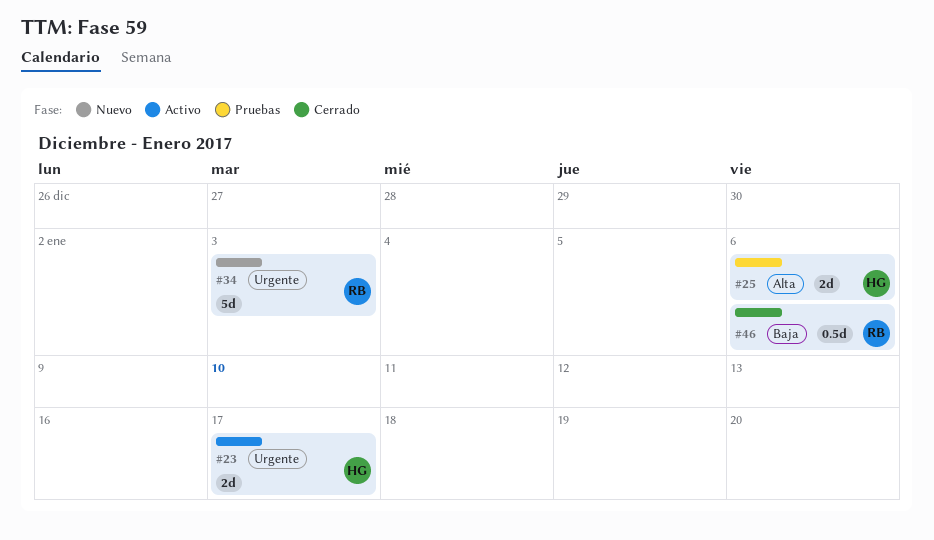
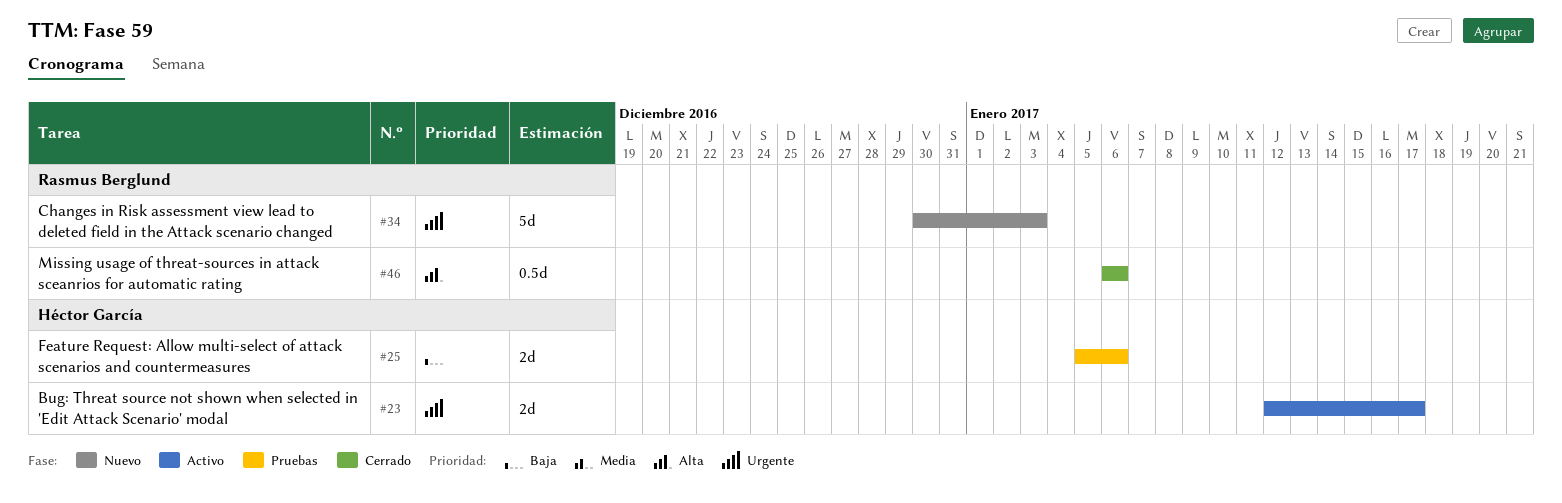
#25, priority: Alta -> Baja
#46, priority: Baja -> Alta

